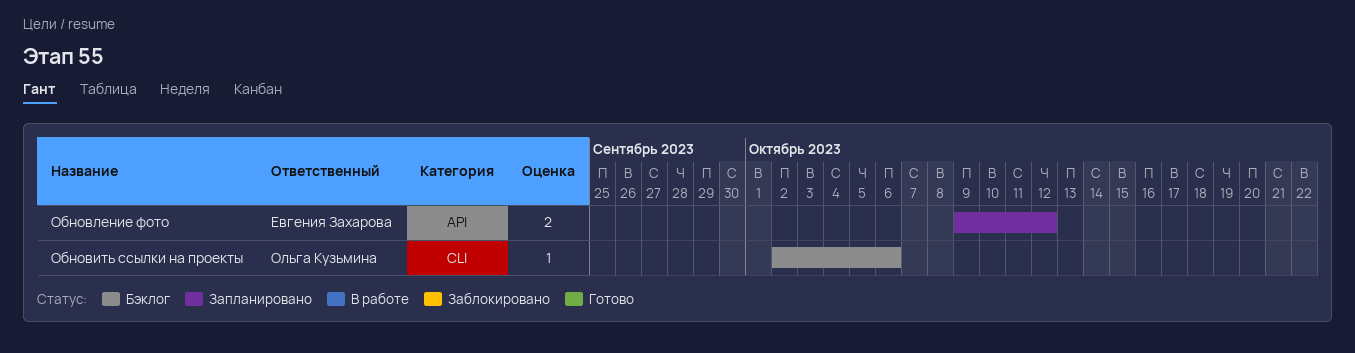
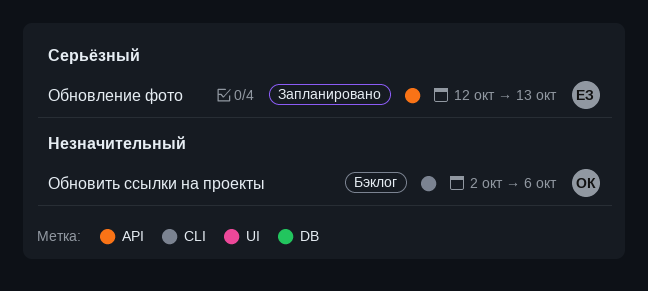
Обновление фото, start: Oct 9 -> Oct 12
Обновление фото, due: Oct 12 -> Oct 13

